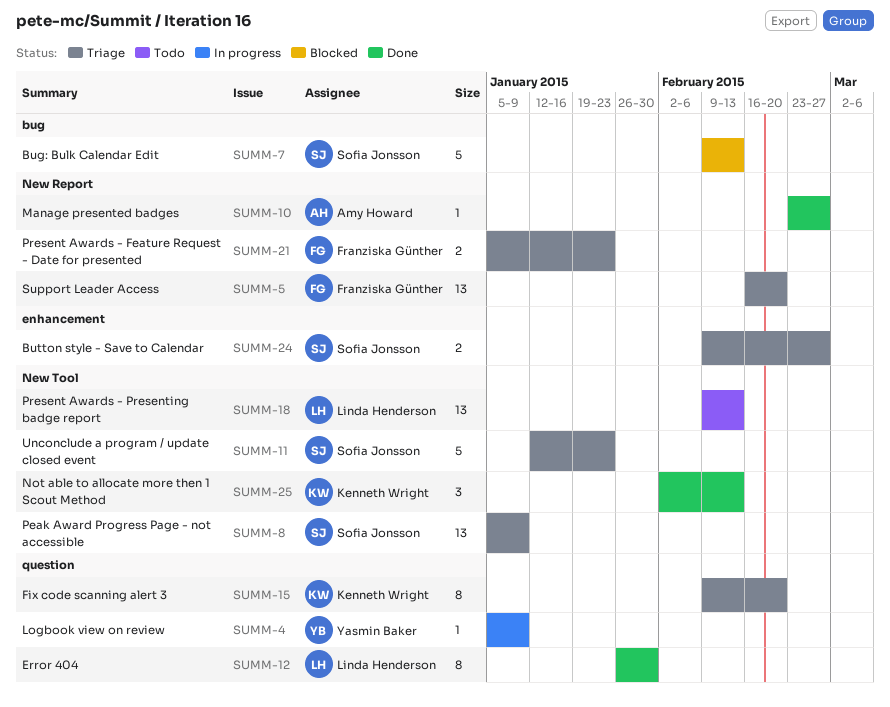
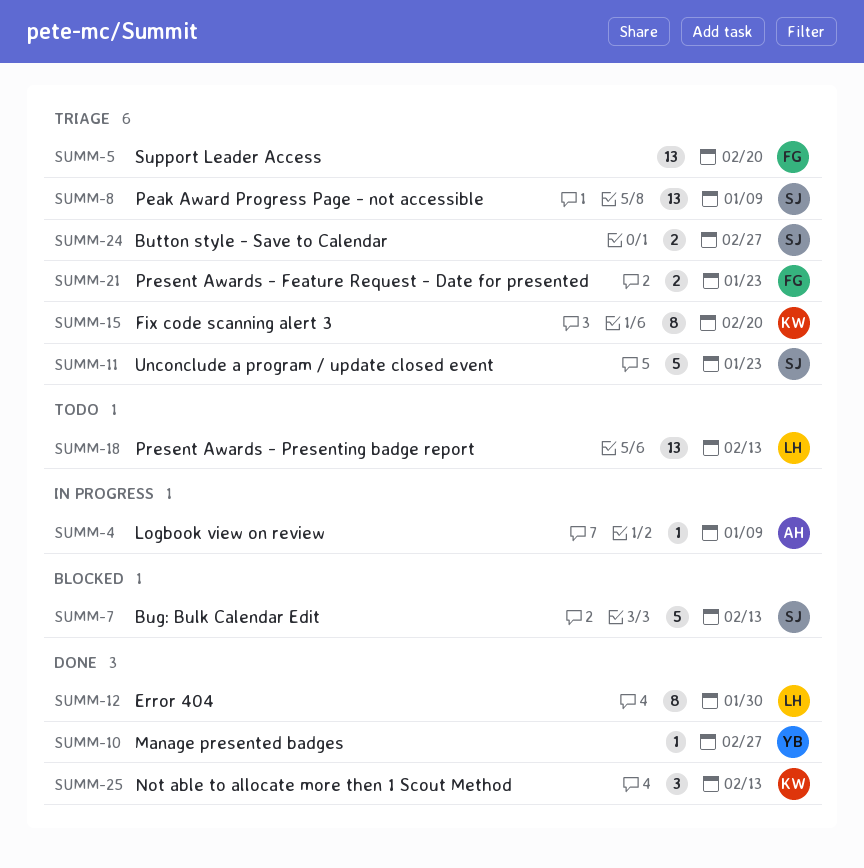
SUMM-4, owner: Yasmin Baker -> Amy Howard
SUMM-10, owner: Amy Howard -> Yasmin Baker

